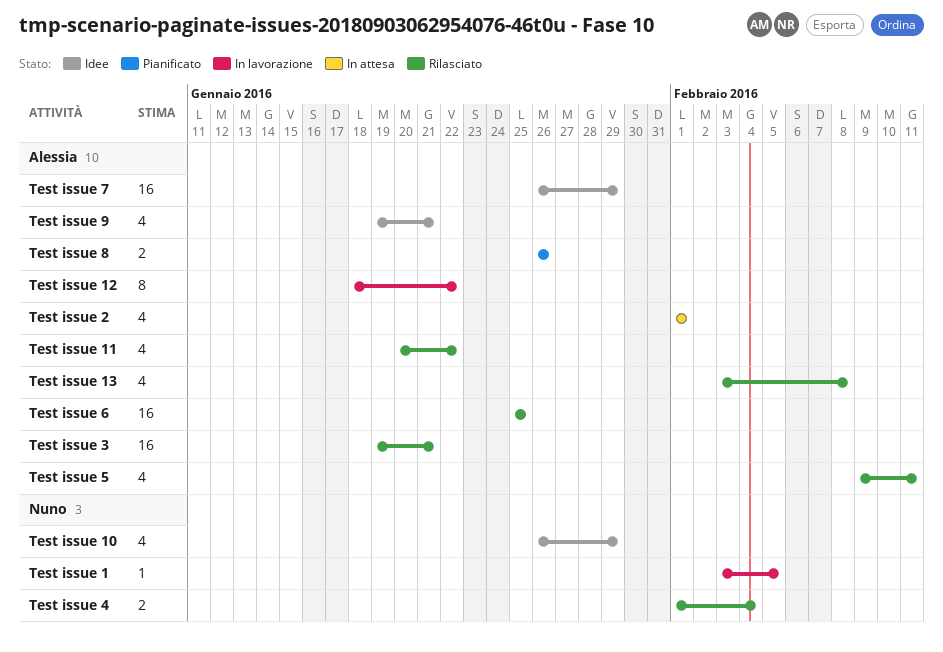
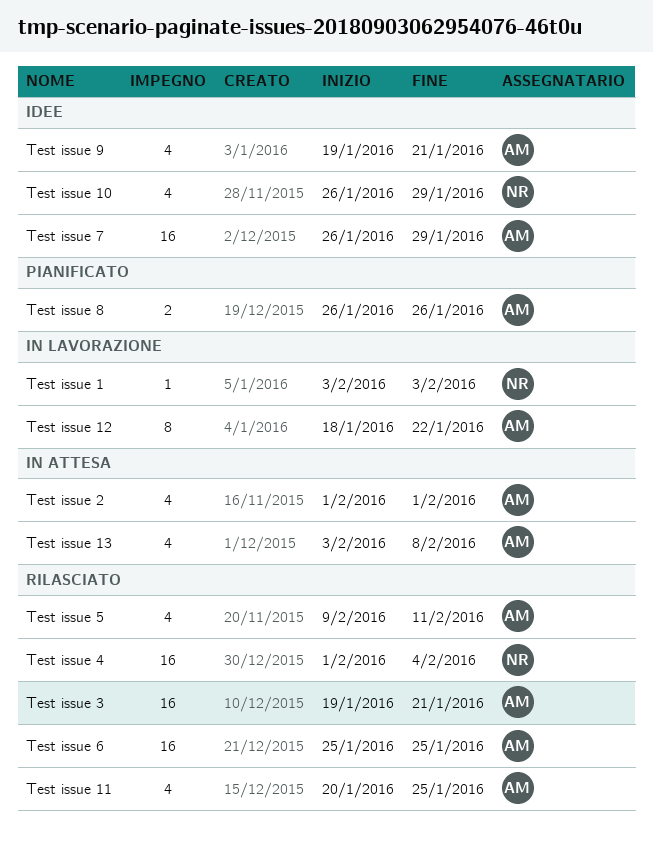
Test issue 1, due: Feb 5 -> Feb 3
Test issue 11, due: Jan 22 -> Jan 25
Test issue 13, status: Rilasciato -> In attesa
Test issue 4, estimate: 2 -> 16

